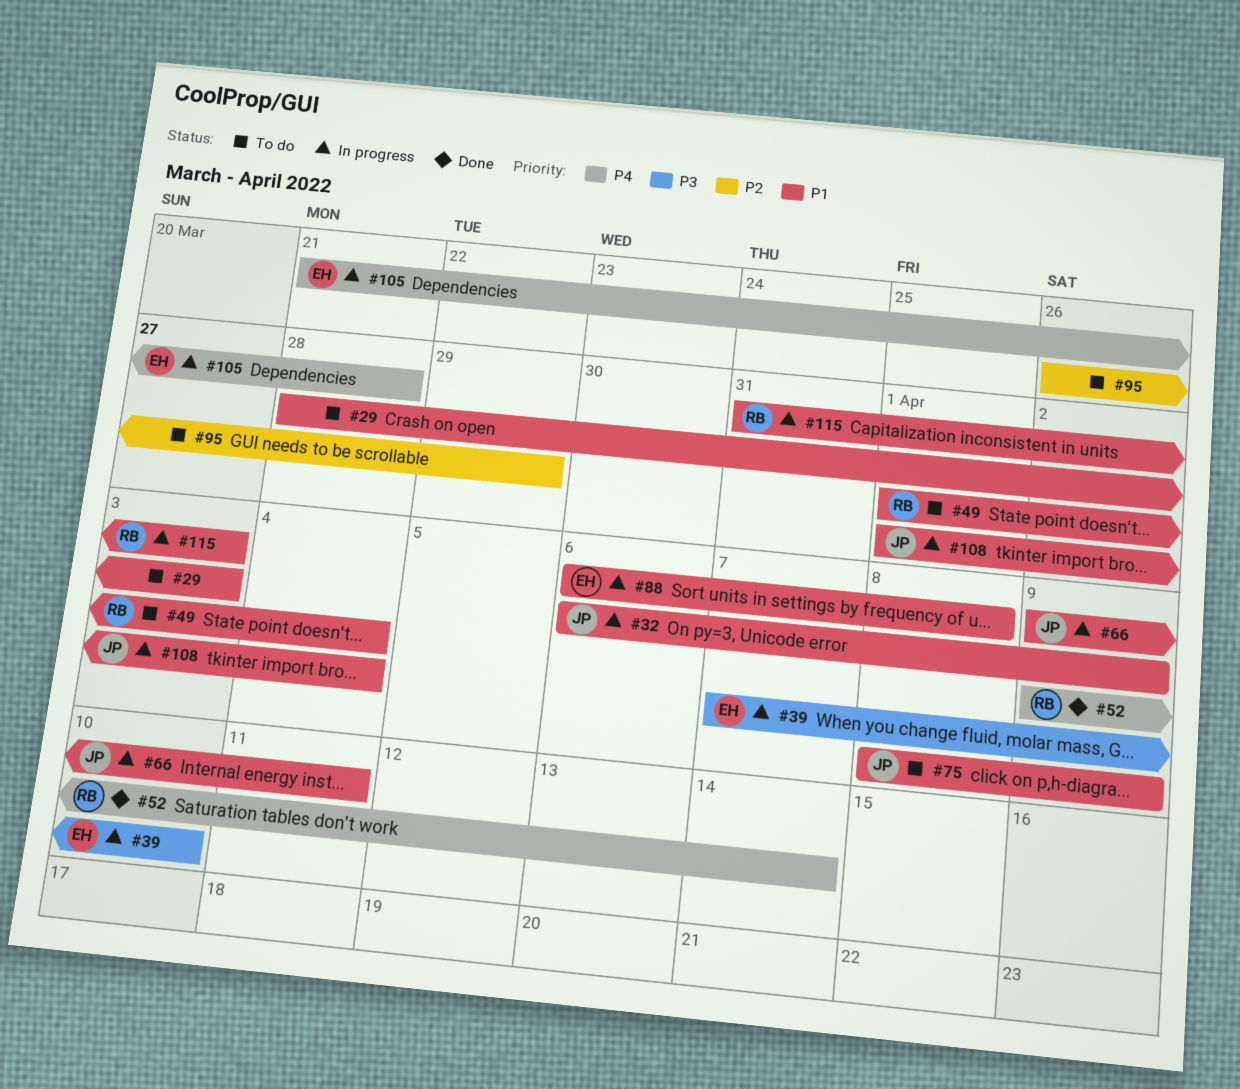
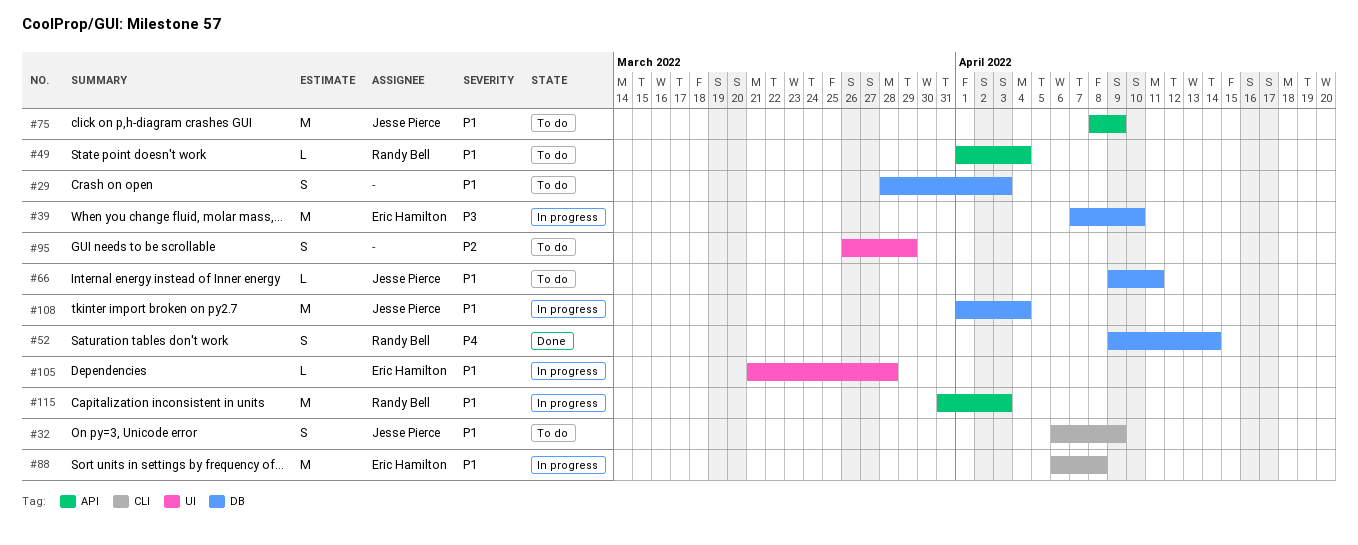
#32, status: In progress -> To do
#66, status: In progress -> To do
#105, priority: P4 -> P1

